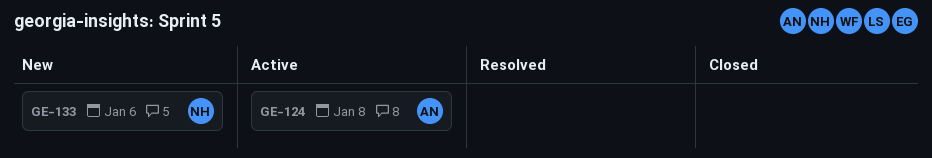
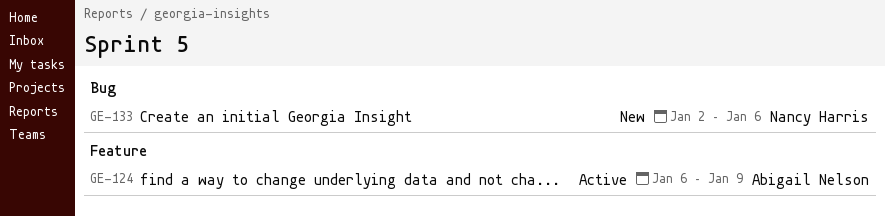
GE-124, due: Jan 8 -> Jan 9

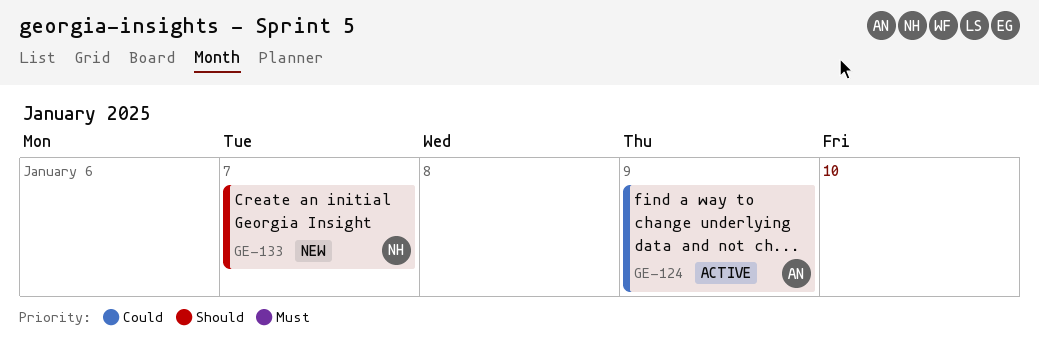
GE-133, due: Jan 6 -> Jan 7

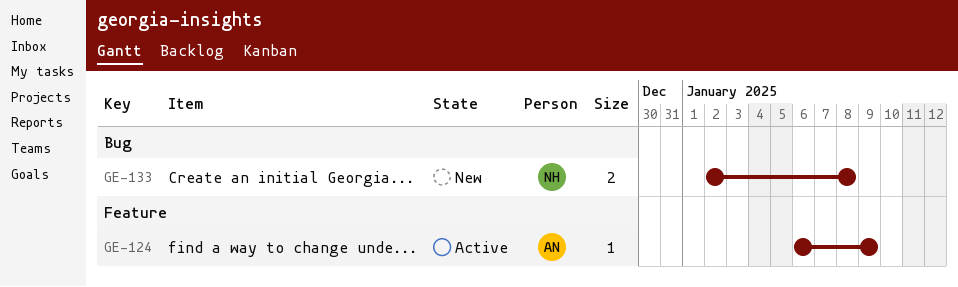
GE-133, due: Jan 7 -> Jan 8

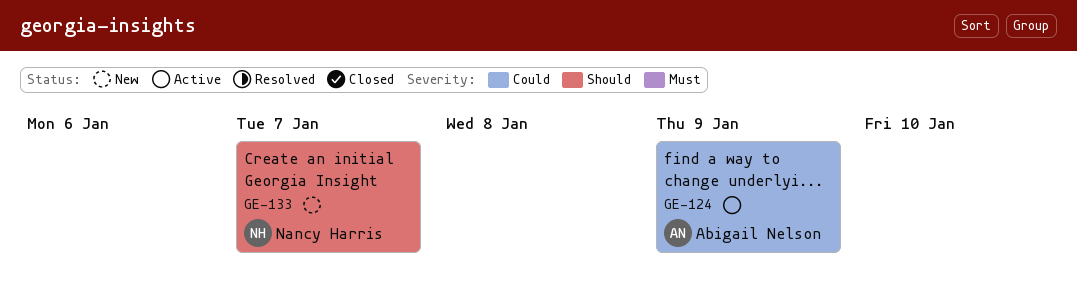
GE-133, due: Jan 8 -> Jan 7

